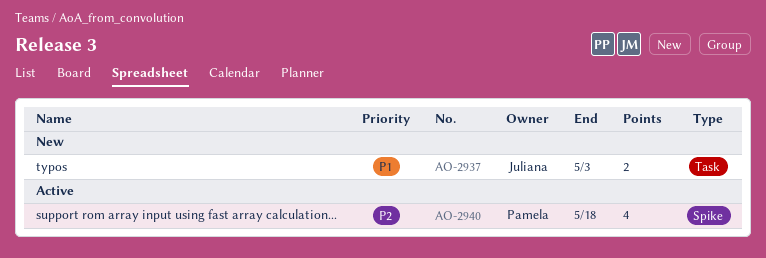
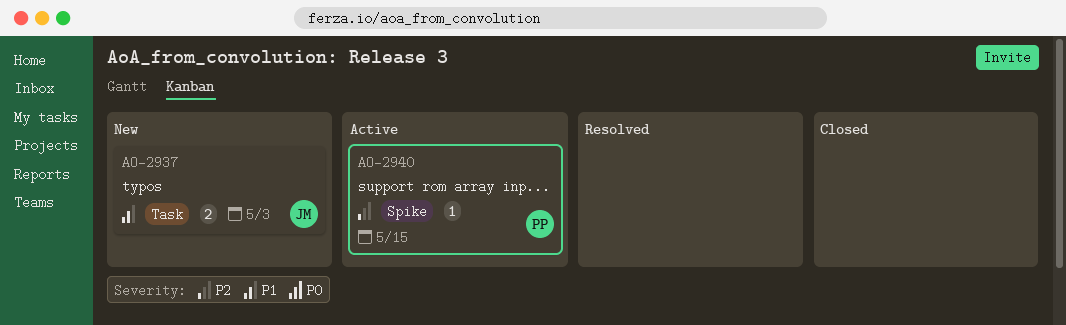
AO-2940, estimate: 4 -> 1
AO-2940, due: May 18 -> May 15

